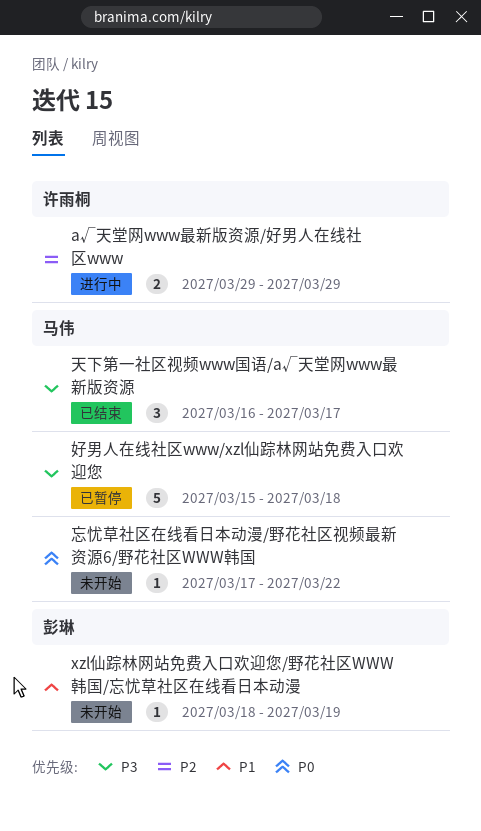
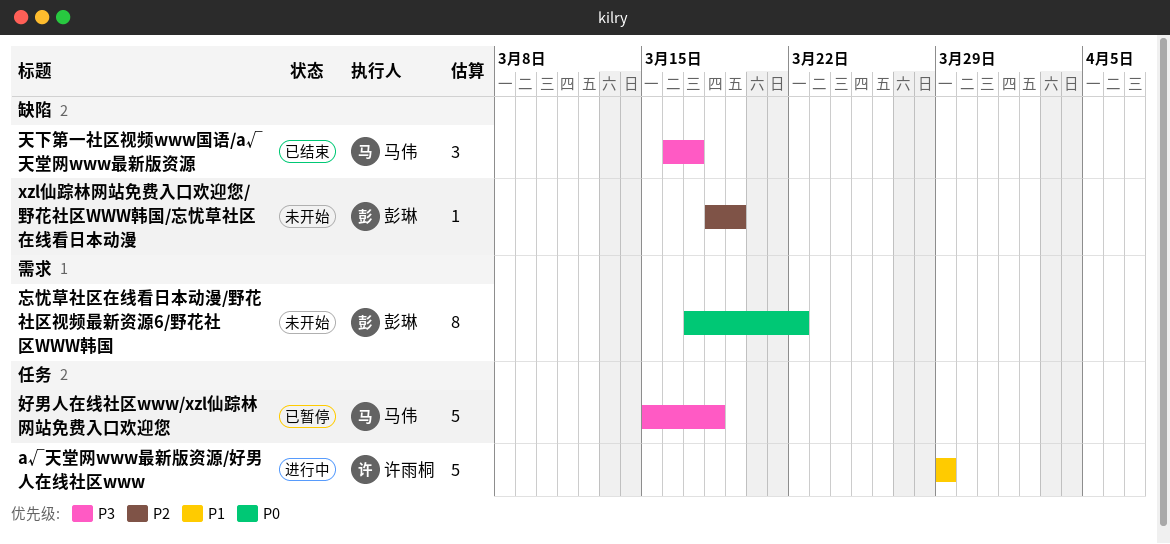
xzl仙踪林网站免费入口欢迎您/野花社区WWW韩国/忘忧草社区在线看日本动漫, priority: P1 -> P2
а√天堂网www最新版资源/好男人在线社区www, priority: P2 -> P1
а√天堂网www最新版资源/好男人在线社区www, estimate: 2 -> 5
忘忧草社区在线看日本动漫/野花社区视频最新资源6/野花社区WWW韩国, owner: 马伟 -> 彭琳
忘忧草社区在线看日本动漫/野花社区视频最新资源6/野花社区WWW韩国, estimate: 1 -> 8

